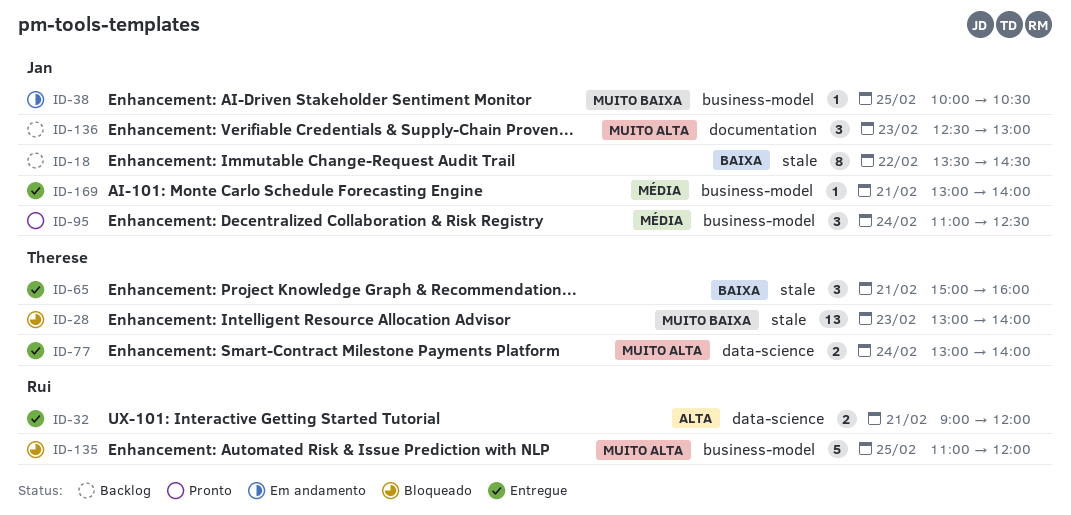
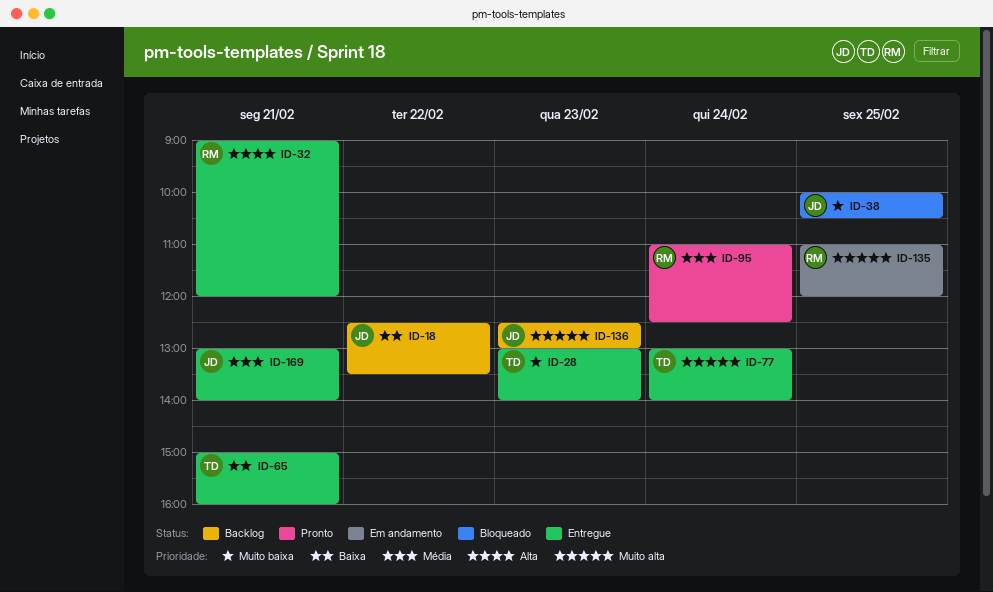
ID-18, begins: 13:30 -> 12:30
ID-18, ends: 14:30 -> 13:30
ID-28, status: Bloqueado -> Entregue
ID-38, status: Em andamento -> Bloqueado
ID-95, owner: Jan -> Rui
ID-135, status: Bloqueado -> Em andamento

